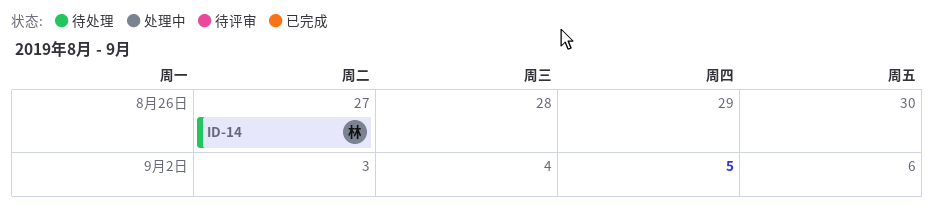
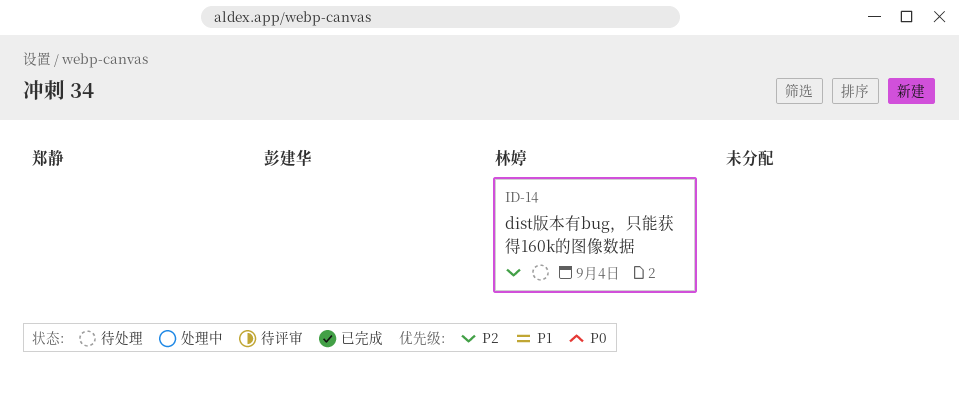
ID-14, due: Aug 27 -> Sep 4

